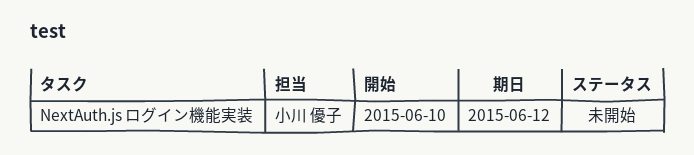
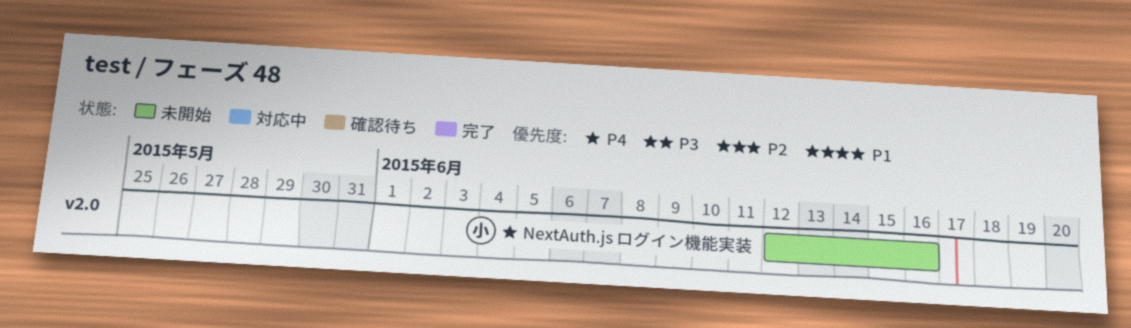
NextAuth.js ログイン機能実装, start: Jun 10 -> Jun 12
NextAuth.js ログイン機能実装, due: Jun 12 -> Jun 16

